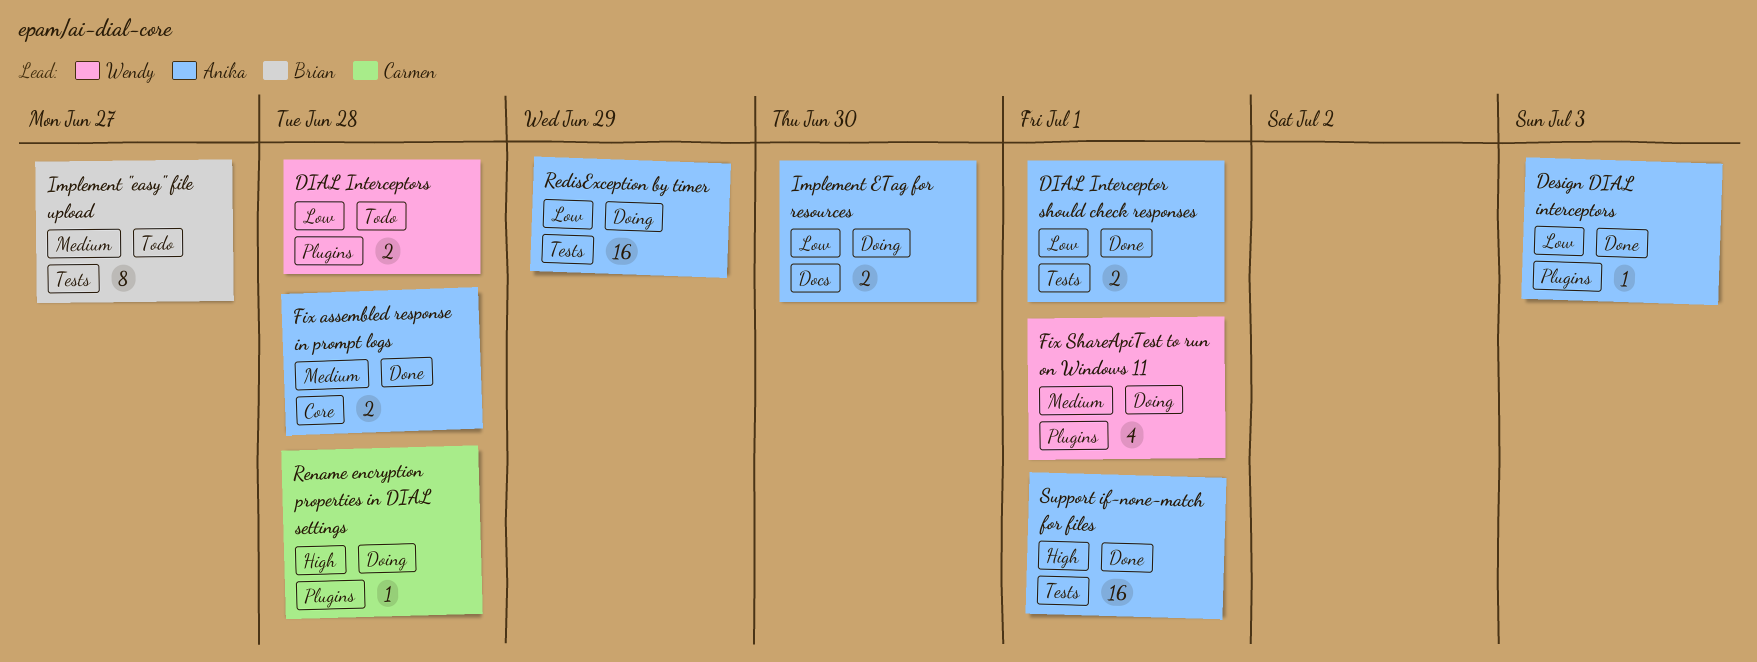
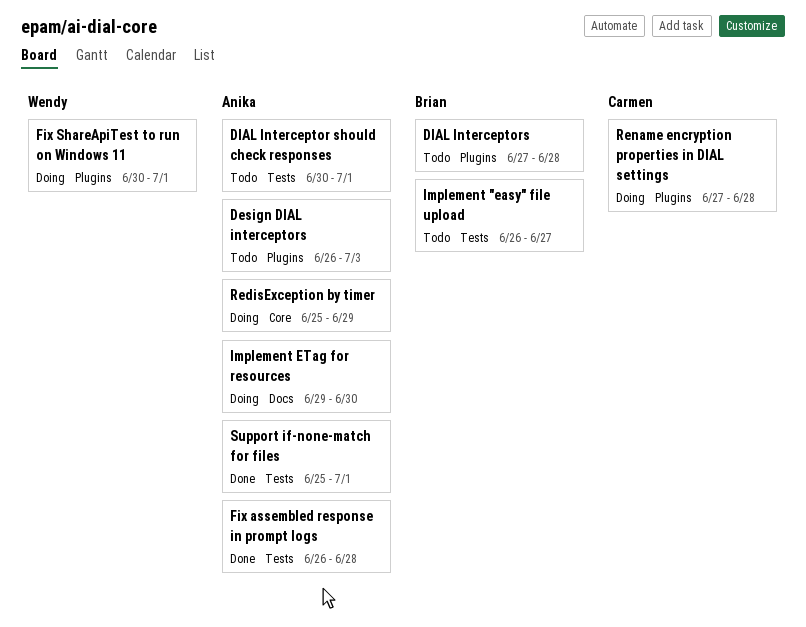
Design DIAL interceptors, status: Done -> Todo
DIAL Interceptor should check responses, status: Done -> Todo
DIAL Interceptors, owner: Wendy -> Brian
Fix assembled response in prompt logs, label: Core -> Tests
RedisException by timer, label: Tests -> Core

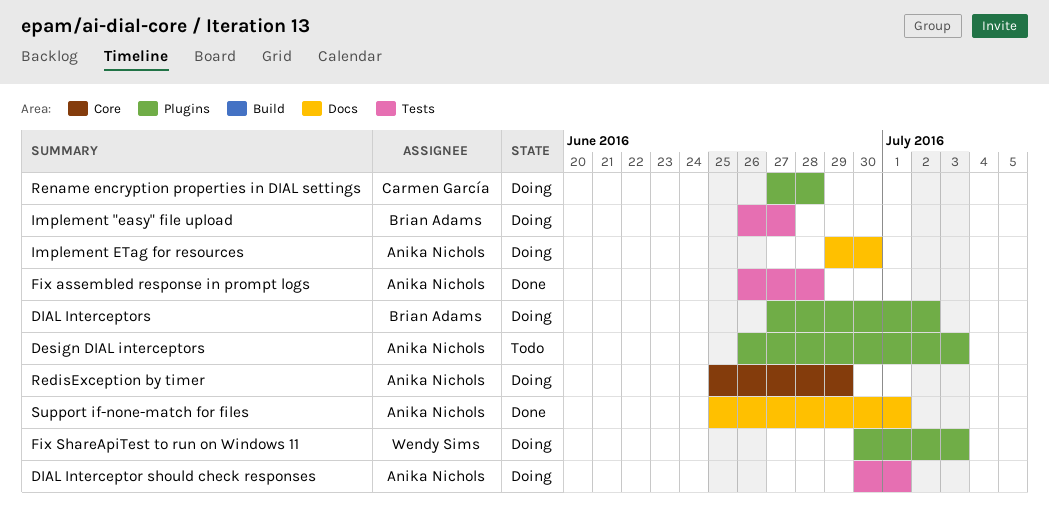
DIAL Interceptor should check responses, status: Todo -> Doing
DIAL Interceptors, status: Todo -> Doing
DIAL Interceptors, due: Jun 28 -> Jul 2
Fix ShareApiTest to run on Windows 11, due: Jul 1 -> Jul 3
Implement "easy" file upload, status: Todo -> Doing
Support if-none-match for files, label: Tests -> Docs

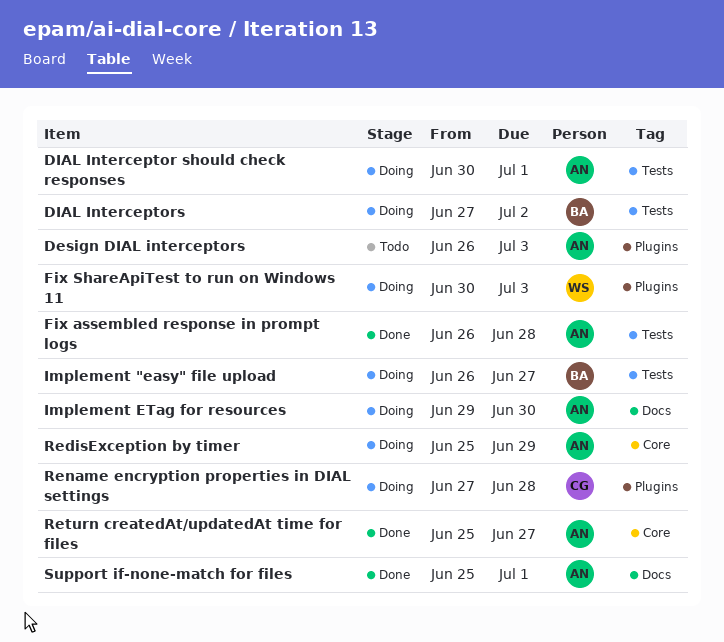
DIAL Interceptors, label: Plugins -> Tests
Return createdAt/updatedAt time for files: none -> present

